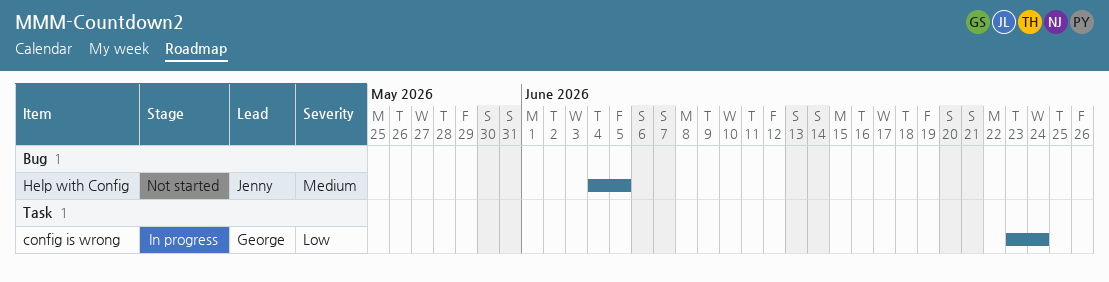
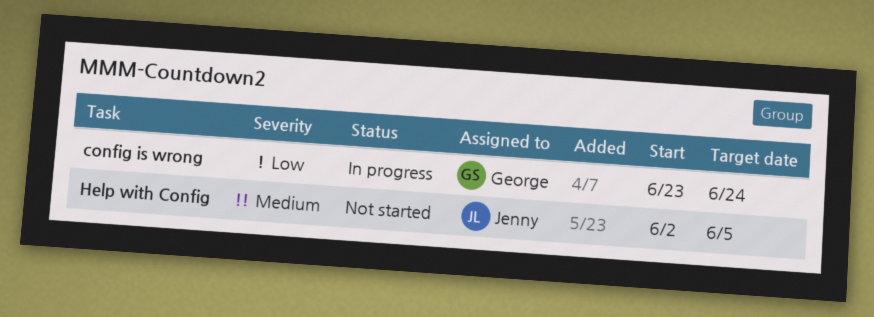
Help with Config, start: Jun 4 -> Jun 2

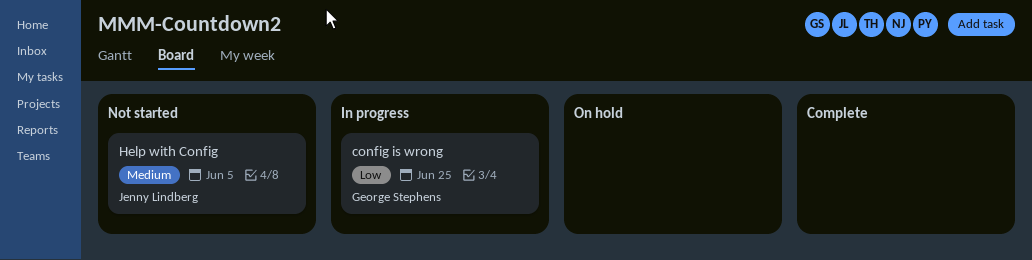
config is wrong, due: Jun 24 -> Jun 25

